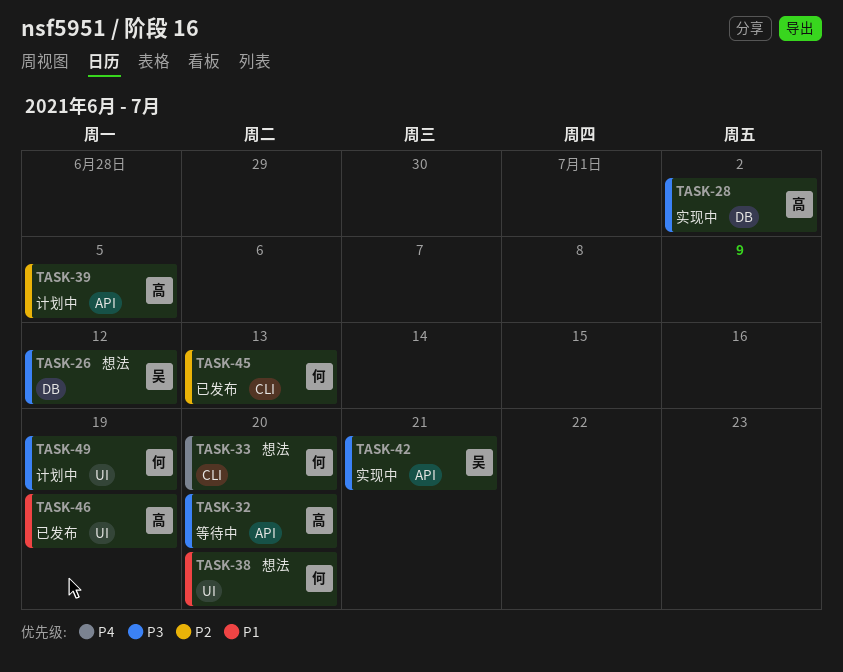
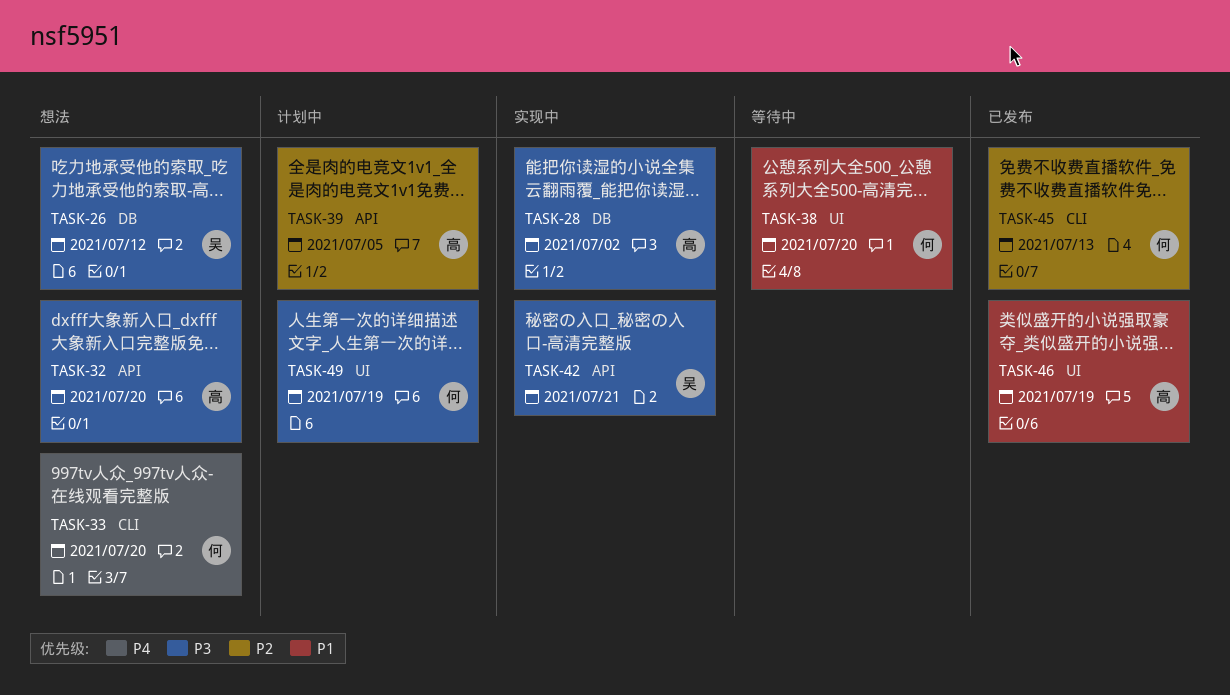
TASK-32, status: 等待中 -> 想法
TASK-38, status: 想法 -> 等待中

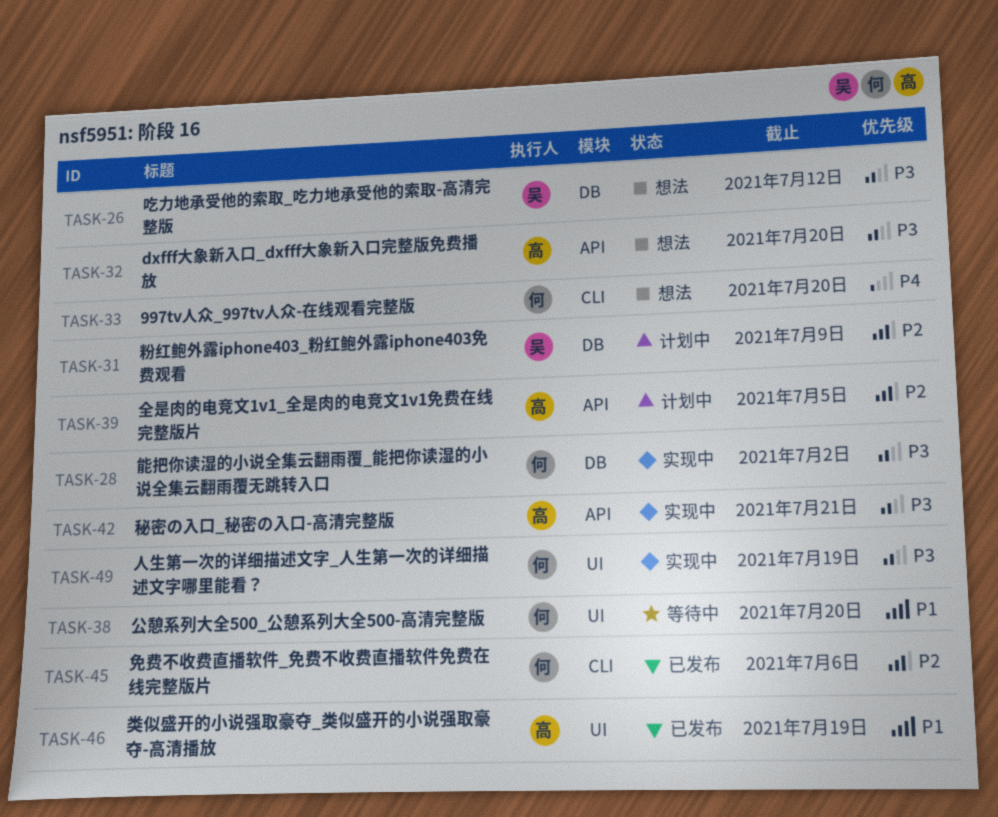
TASK-28, owner: 高 -> 何
TASK-31: none -> present
TASK-42, owner: 吴 -> 高
TASK-45, due: Jul 13 -> Jul 6
TASK-49, status: 计划中 -> 实现中

